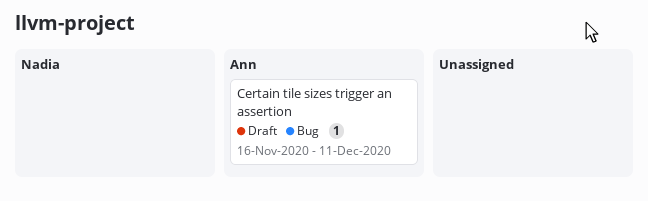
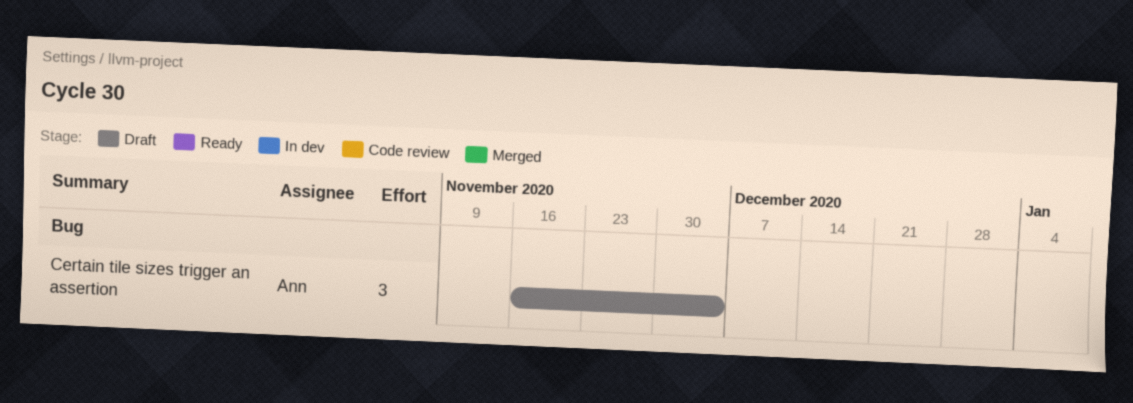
Certain tile sizes trigger an assertion, estimate: 1 -> 3
Certain tile sizes trigger an assertion, due: Dec 11 -> Dec 4

